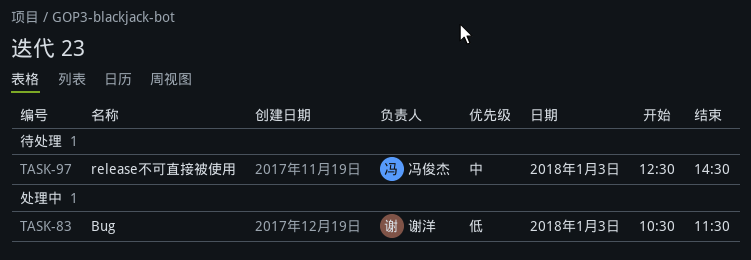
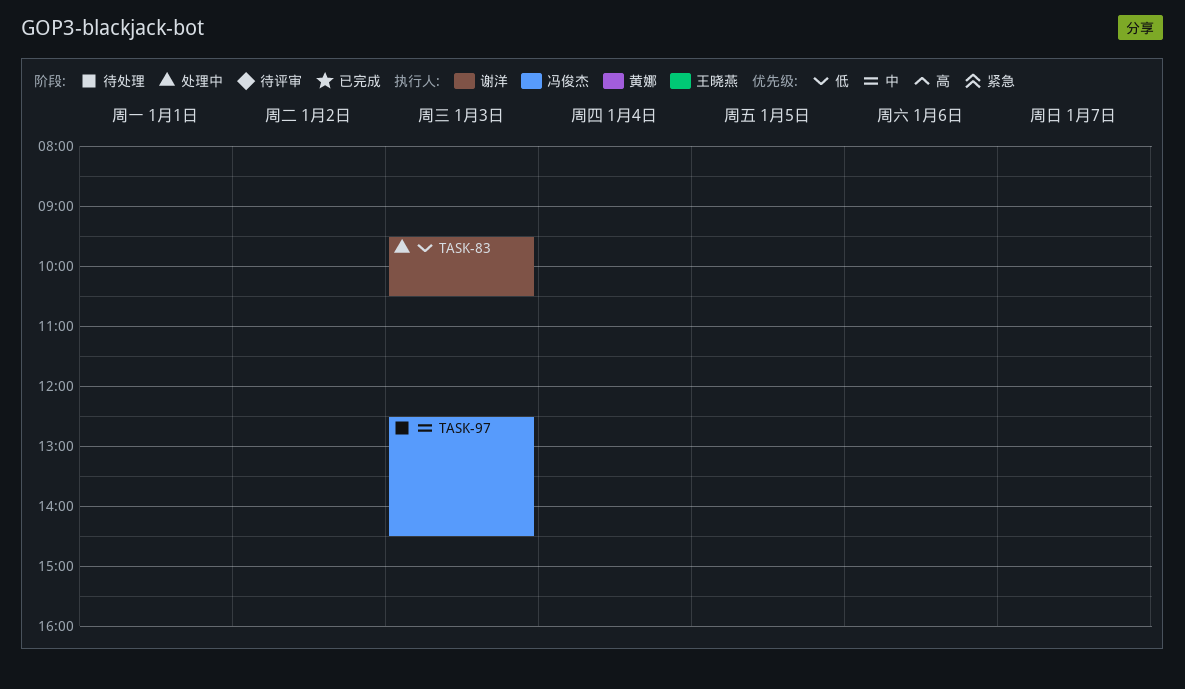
TASK-83, begins: 10:30 -> 09:30
TASK-83, ends: 11:30 -> 10:30

